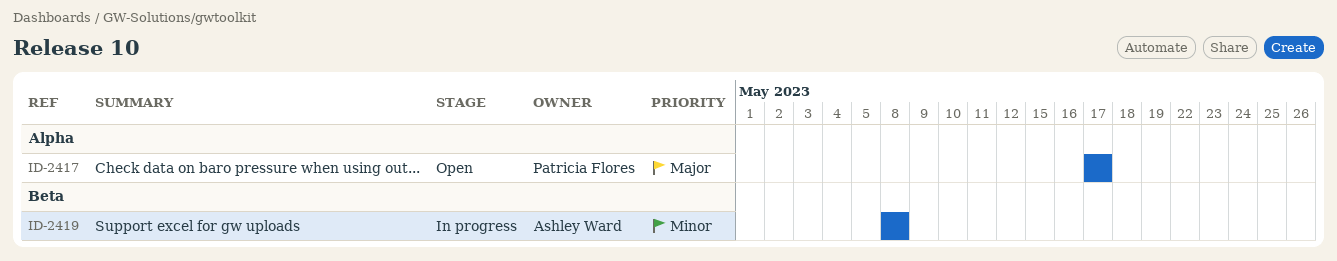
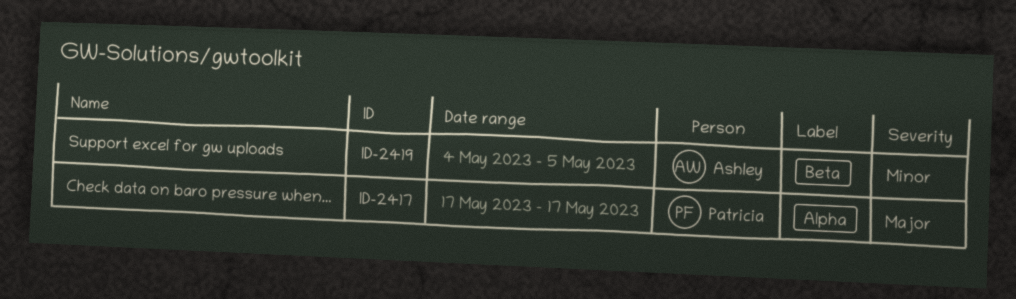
ID-2419, start: May 8 -> May 4
ID-2419, due: May 8 -> May 5

